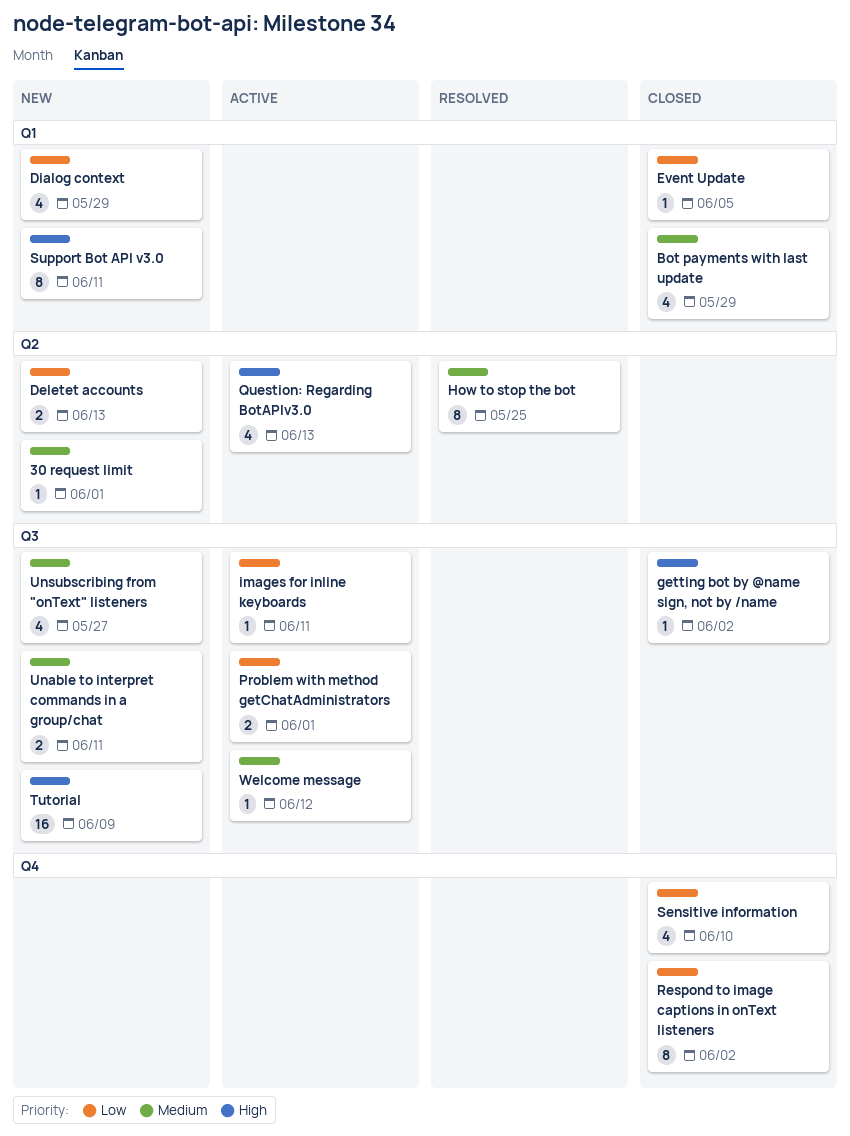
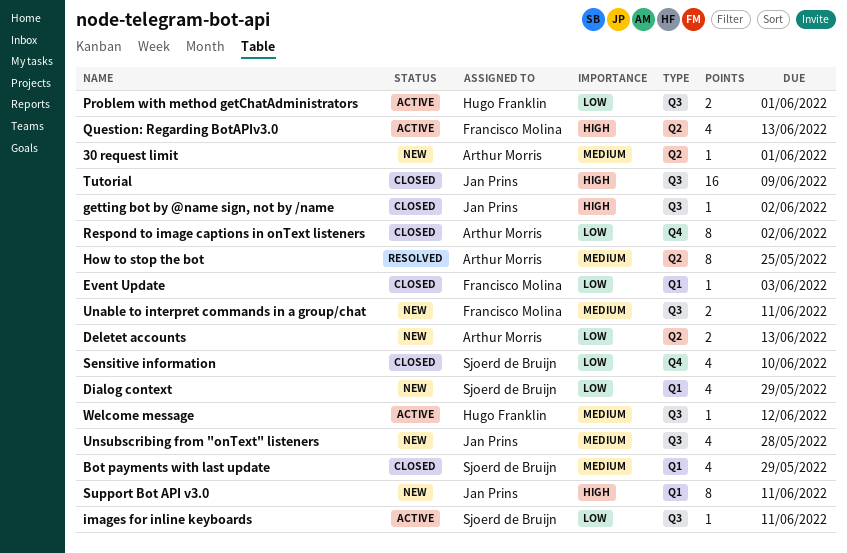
Event Update, due: Jun 5 -> Jun 3
Tutorial, status: New -> Closed
Unsubscribing from "onText" listeners, due: May 27 -> May 28

